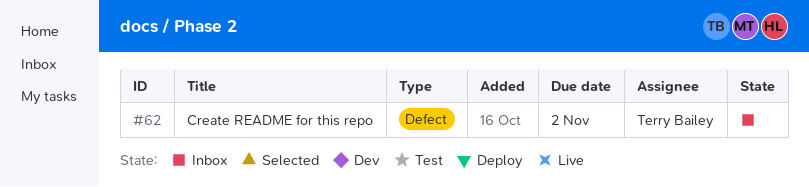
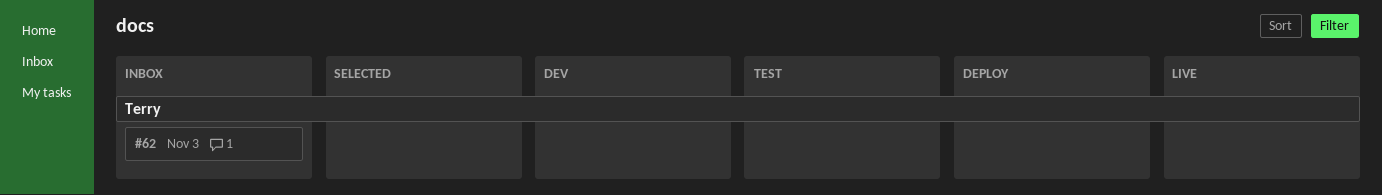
#62, due: Nov 2 -> Nov 3

